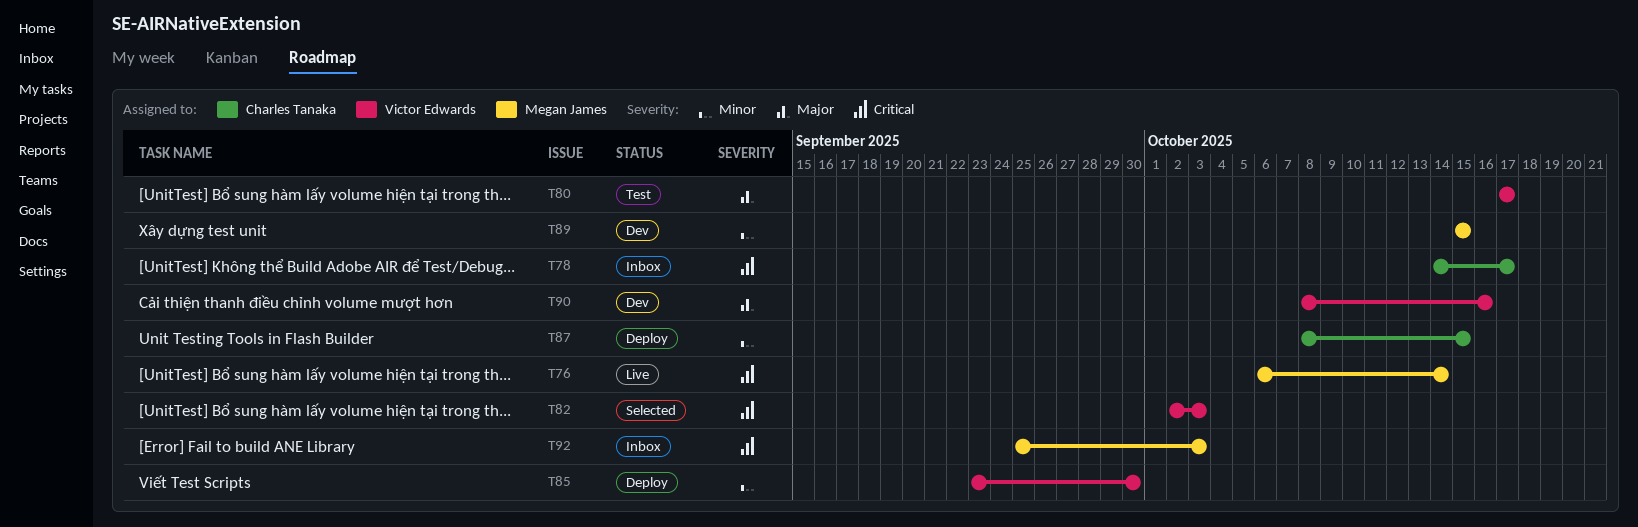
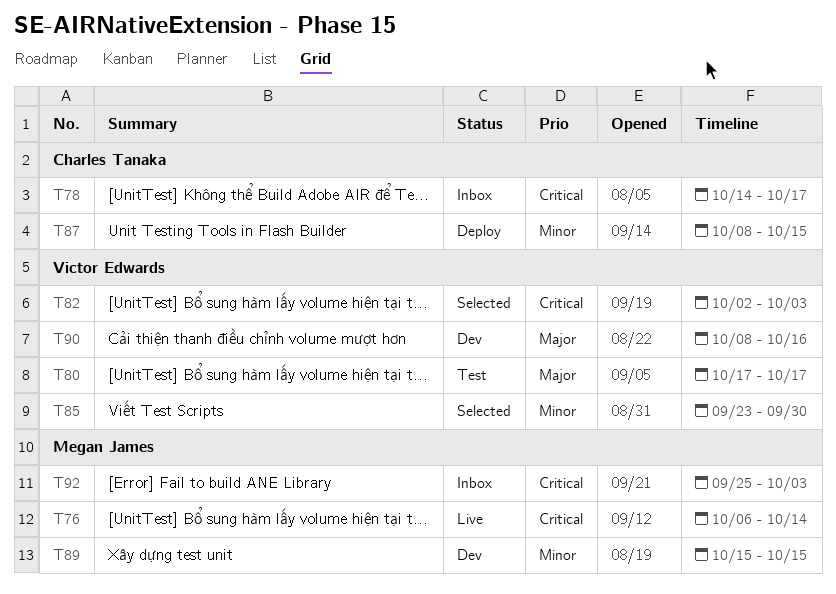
T85, status: Deploy -> Selected

